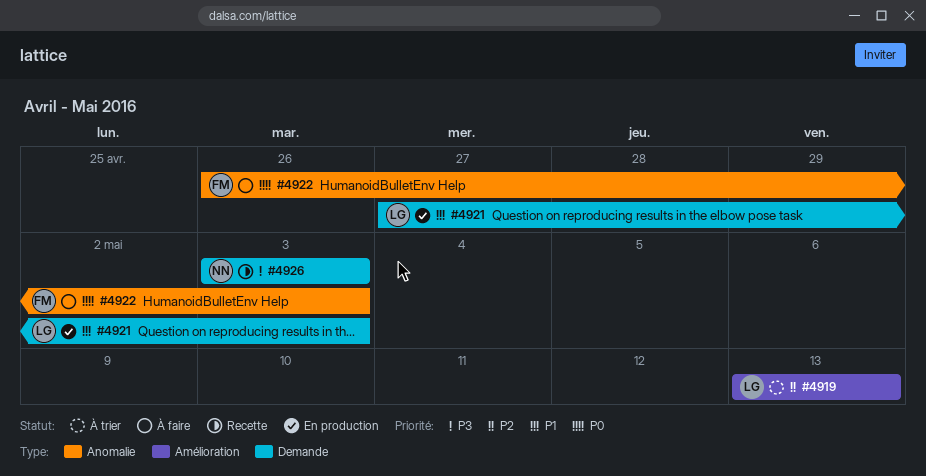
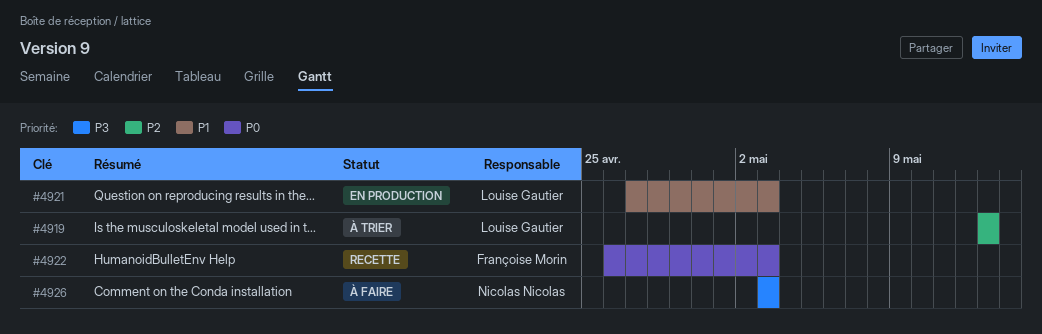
#4922, status: À faire -> Recette
#4926, status: Recette -> À faire

